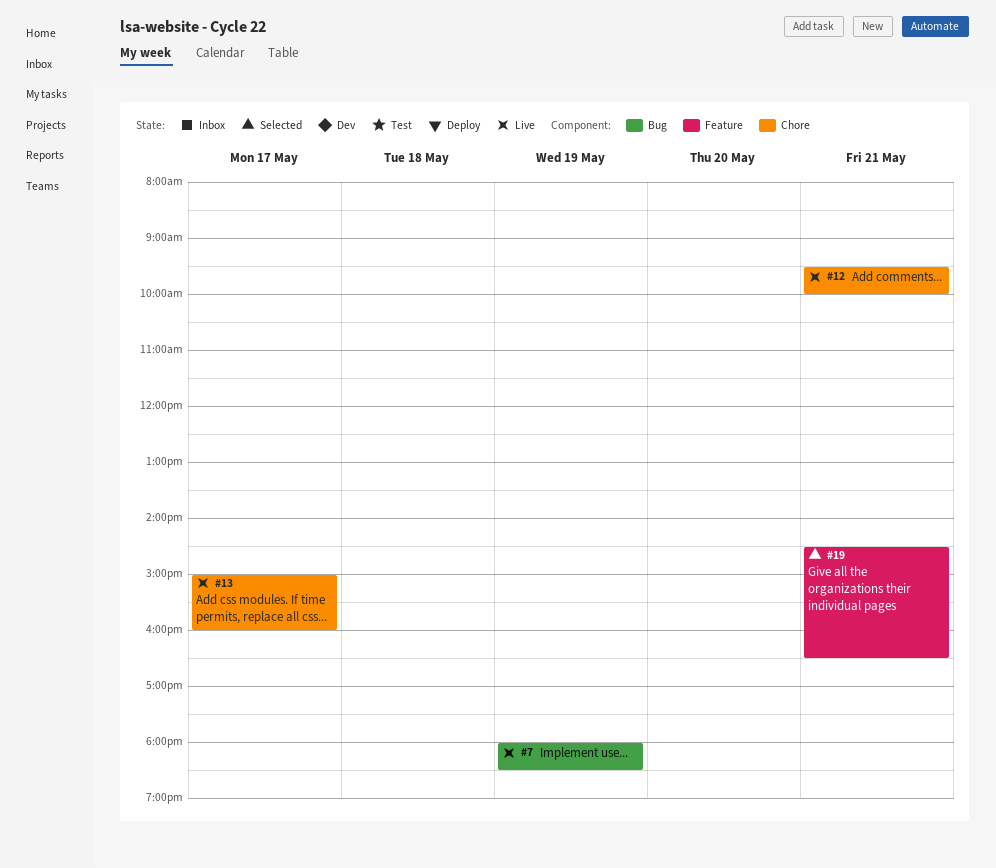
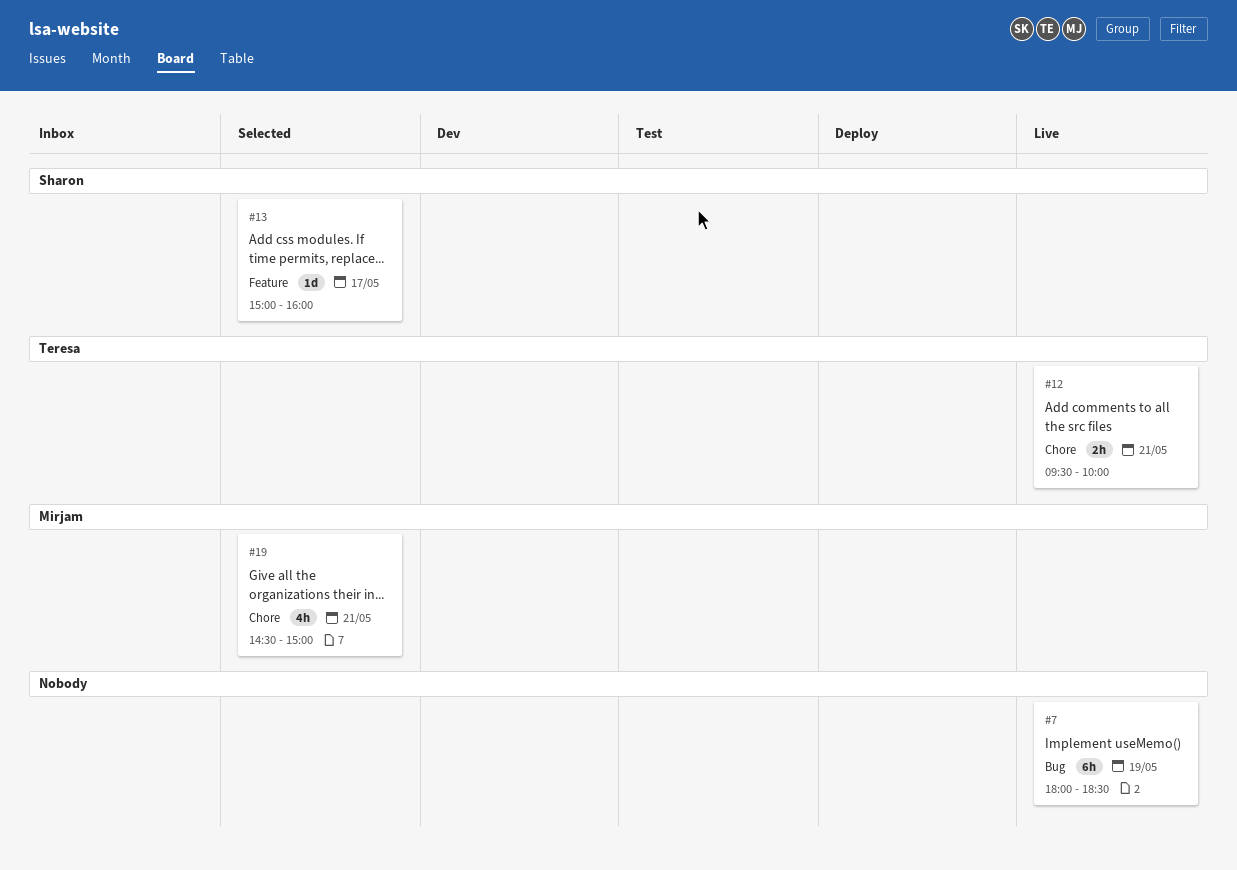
#13, status: Live -> Selected
#13, label: Chore -> Feature
#19, label: Feature -> Chore
#19, ends: 16:30 -> 15:00

